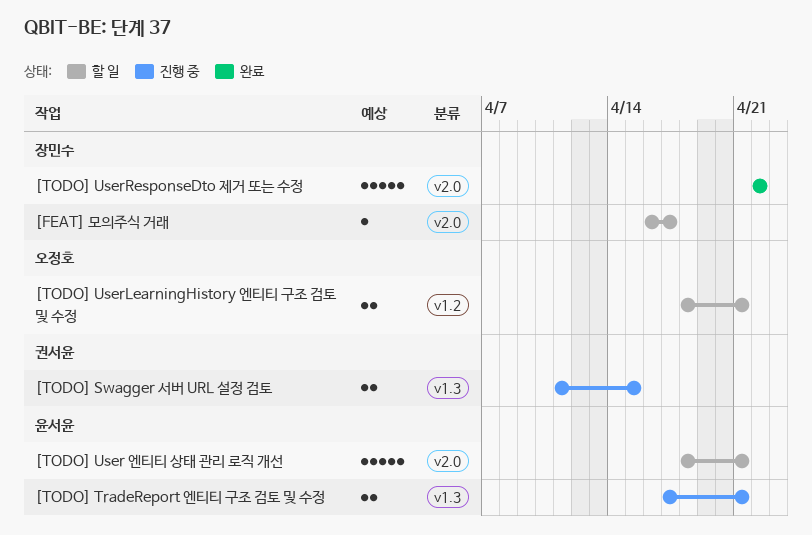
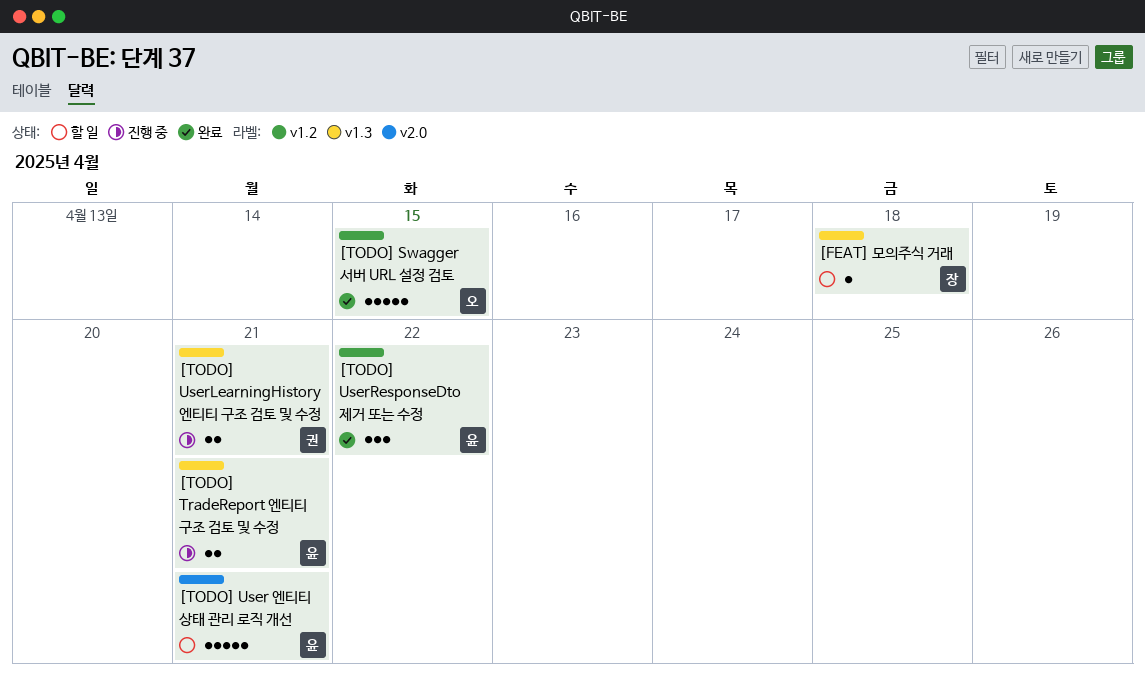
[FEAT] 모의주식 거래, label: v2.0 -> v1.3
[FEAT] 모의주식 거래, due: Apr 17 -> Apr 18
[TODO] Swagger 서버 URL 설정 검토, status: 진행 중 -> 완료
[TODO] Swagger 서버 URL 설정 검토, owner: 권서윤 -> 오정호
[TODO] Swagger 서버 URL 설정 검토, label: v1.3 -> v1.2
[TODO] Swagger 서버 URL 설정 검토, estimate: 2 -> 5
[TODO] UserLearningHistory 엔티티 구조 검토 및 수정, status: 할 일 -> 진행 중
[TODO] UserLearningHistory 엔티티 구조 검토 및 수정, owner: 오정호 -> 권서윤
[TODO] UserLearningHistory 엔티티 구조 검토 및 수정, label: v1.2 -> v1.3
[TODO] UserResponseDto 제거 또는 수정, owner: 장민수 -> 윤서윤
[TODO] UserResponseDto 제거 또는 수정, label: v2.0 -> v1.2
[TODO] UserResponseDto 제거 또는 수정, estimate: 5 -> 3

